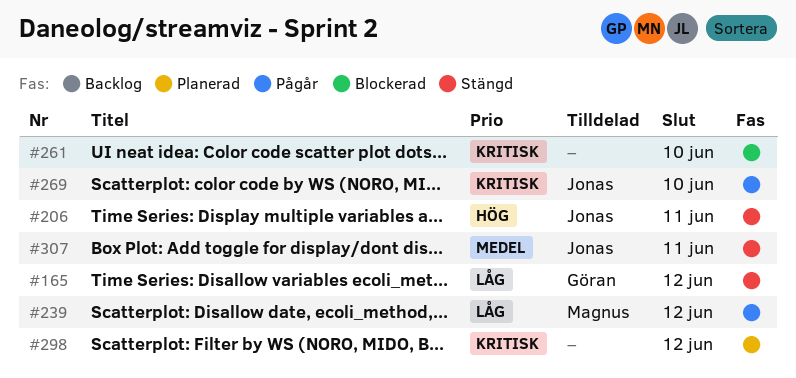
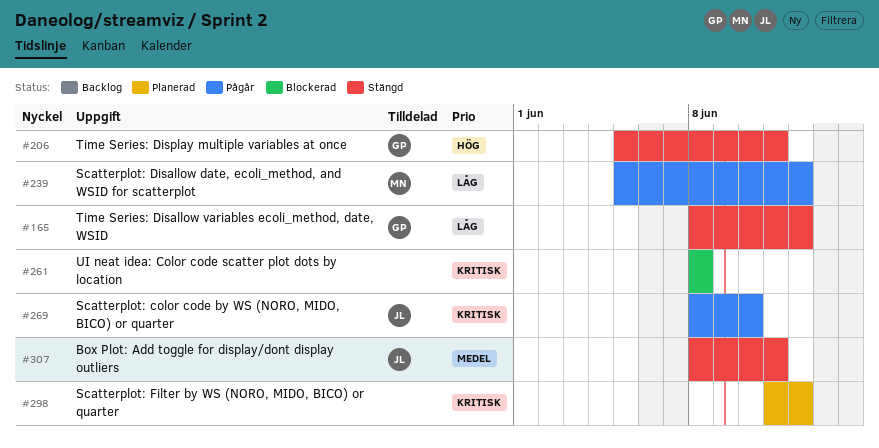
#206, owner: Jonas -> Göran
#261, due: Jun 10 -> Jun 8

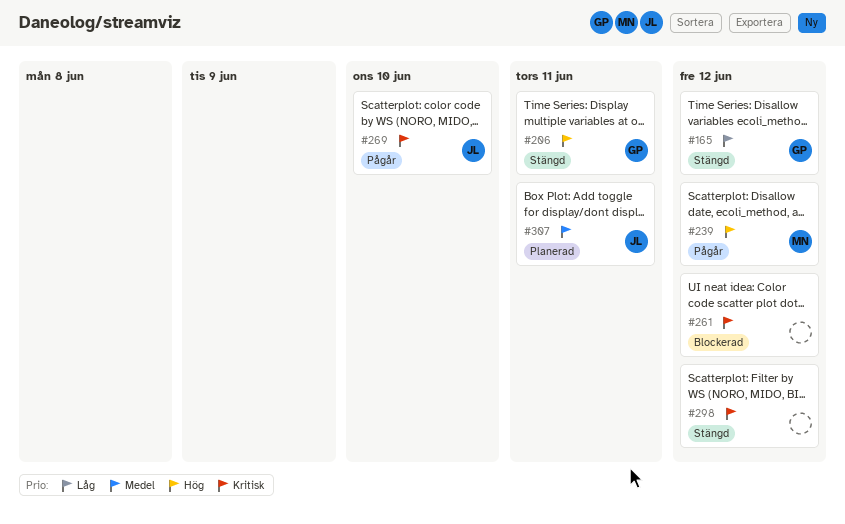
#239, priority: Låg -> Hög
#261, due: Jun 8 -> Jun 12
#298, status: Planerad -> Stängd
#307, status: Stängd -> Planerad

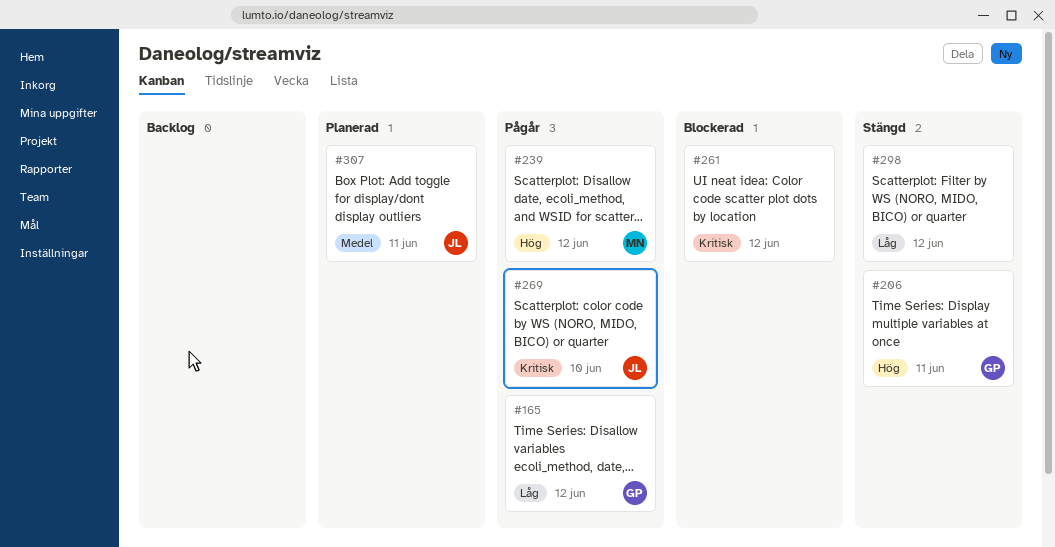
#165, status: Stängd -> Pågår
#298, priority: Kritisk -> Låg

